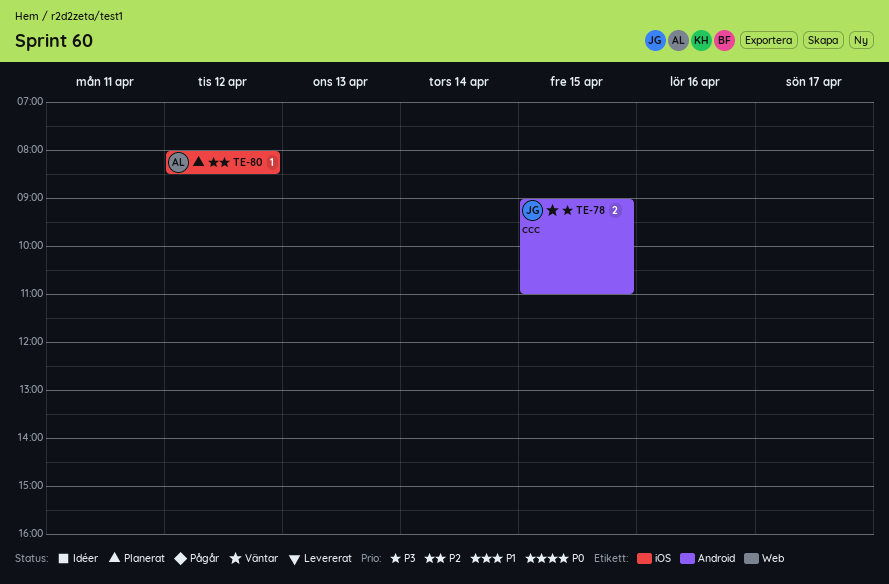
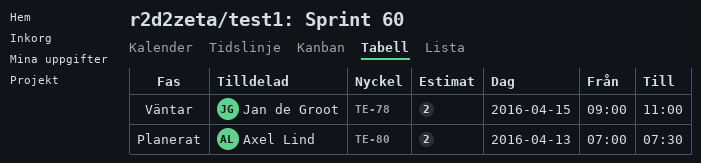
TE-80, estimate: 1 -> 2
TE-80, day: Apr 12 -> Apr 13
TE-80, begins: 08:00 -> 07:00
TE-80, ends: 08:30 -> 07:30

